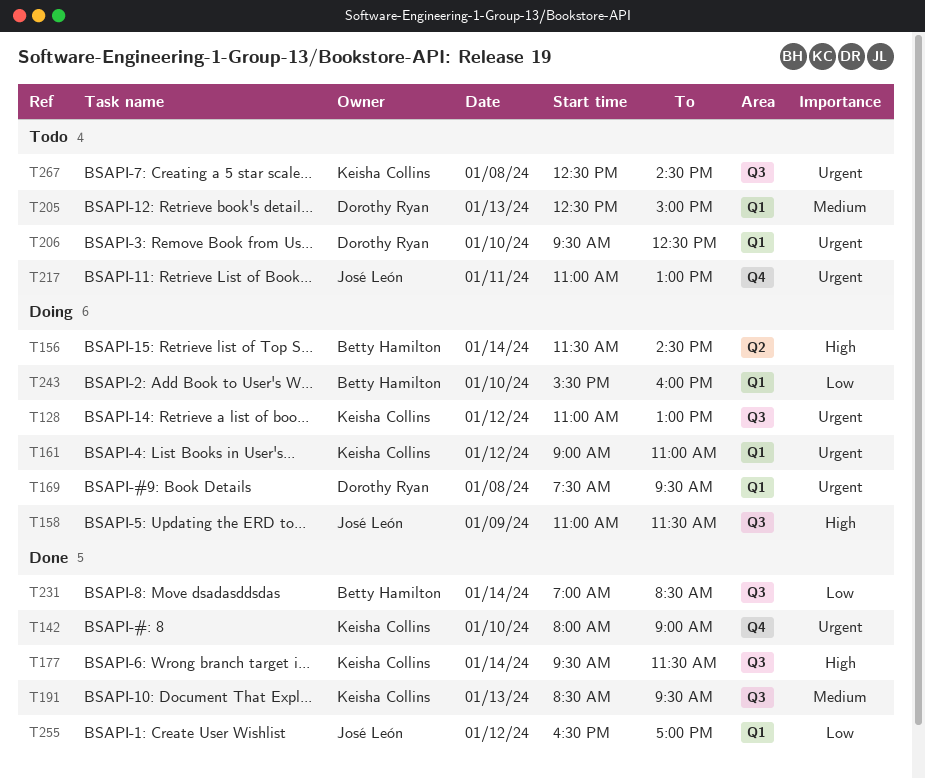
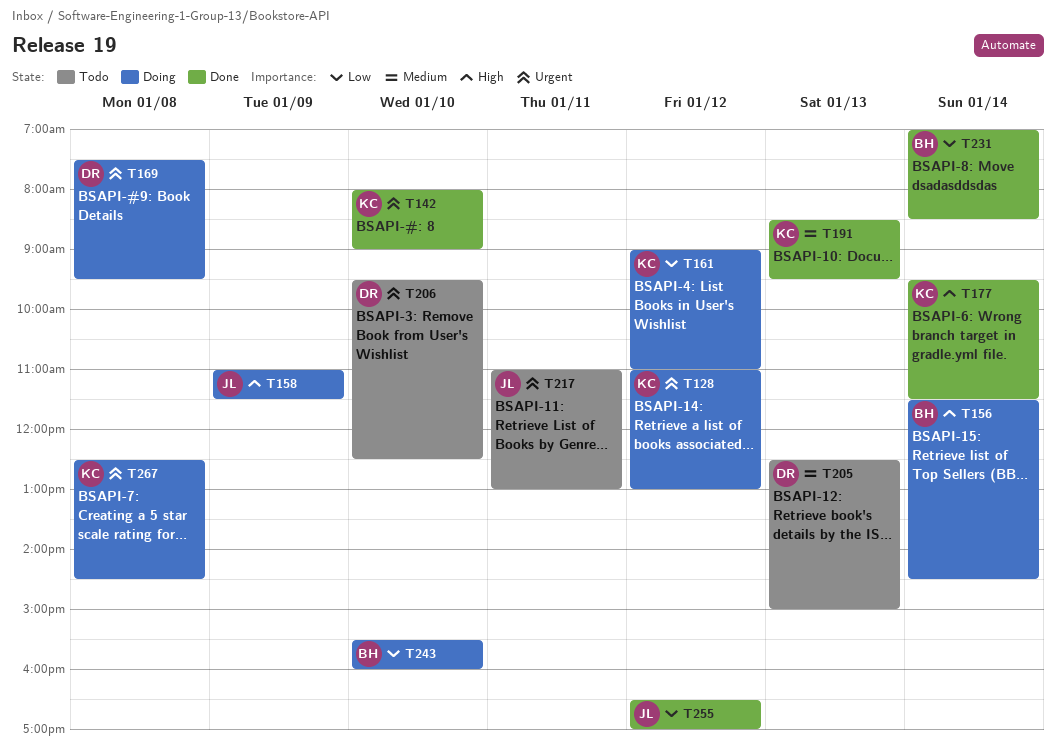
T161, priority: Urgent -> Low
T267, status: Todo -> Doing

